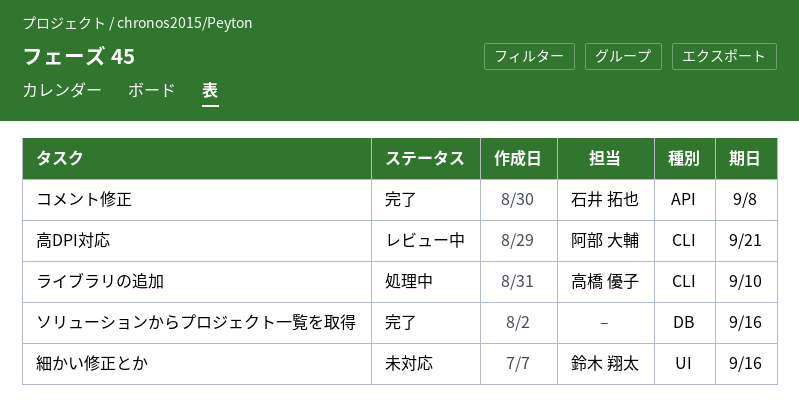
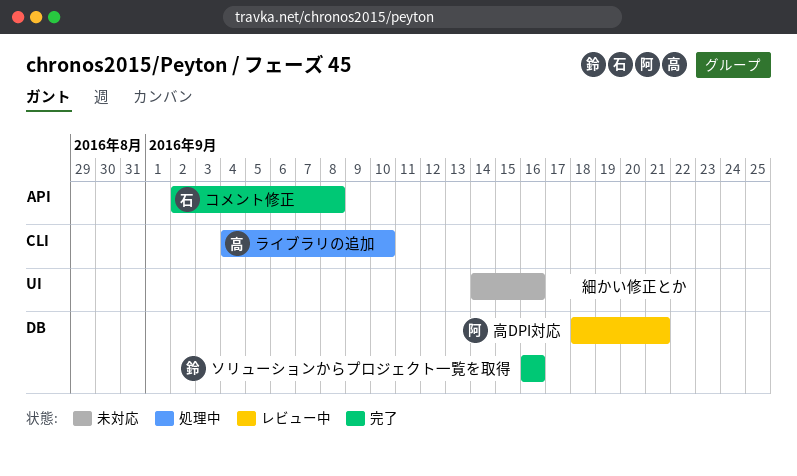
ソリューションからプロジェクト一覧を取得, owner: none -> 鈴木 翔太
細かい修正とか, owner: 鈴木 翔太 -> none
高DPI対応, label: CLI -> DB

